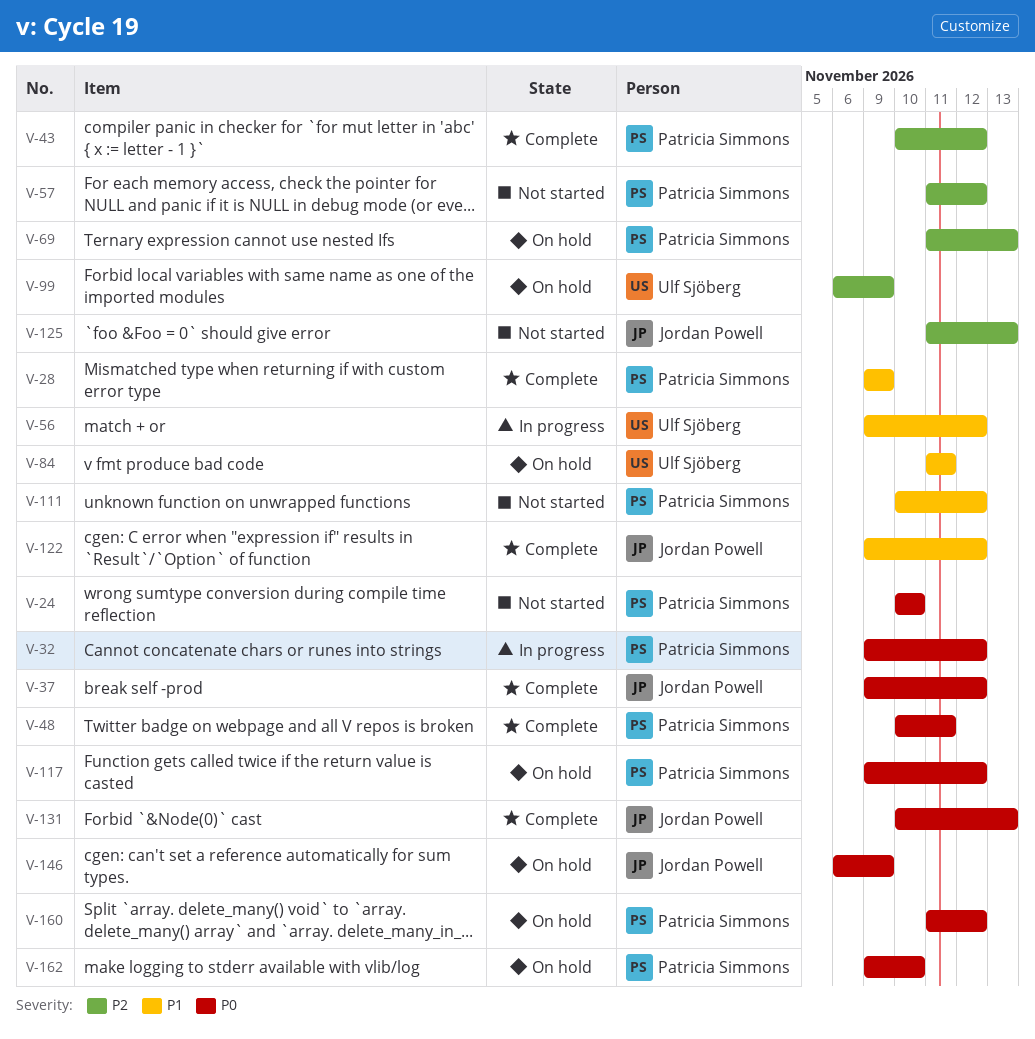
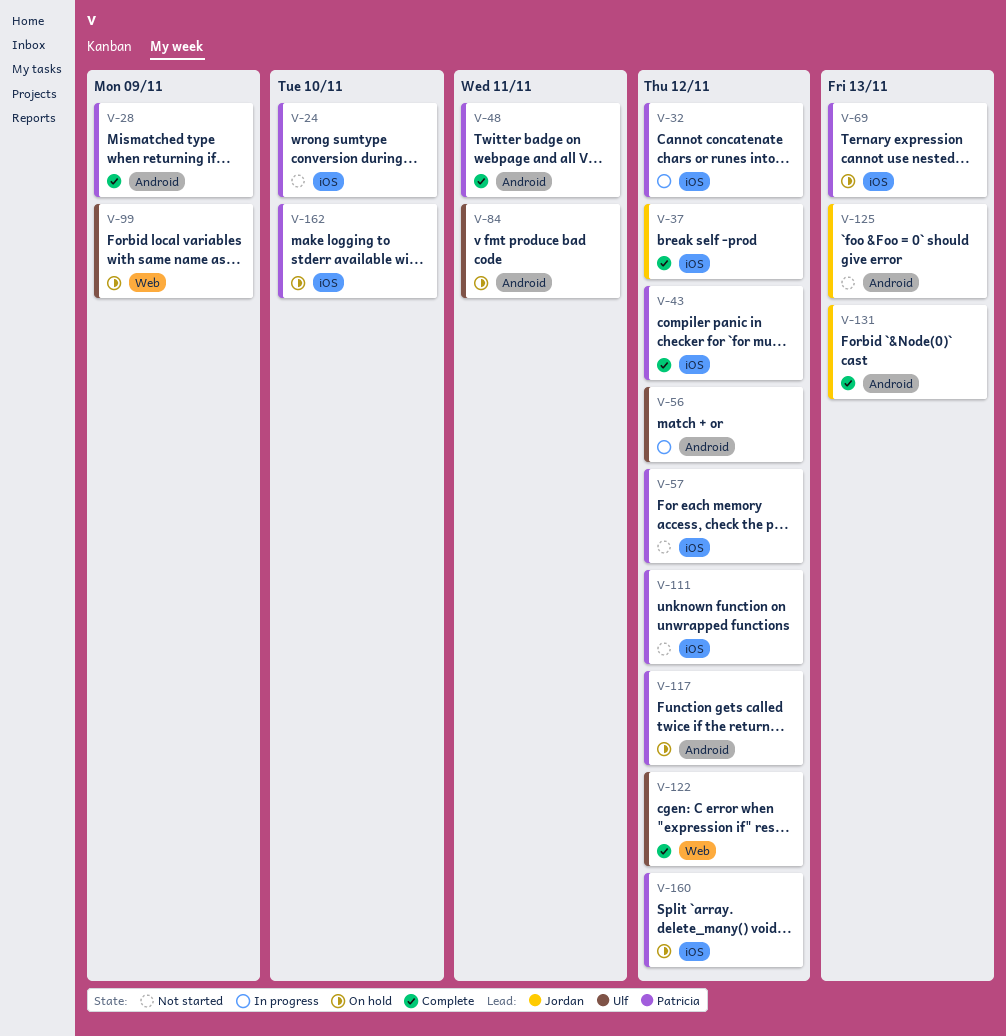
V-122, owner: Jordan Powell -> Ulf Sjöberg
V-146: present -> none

